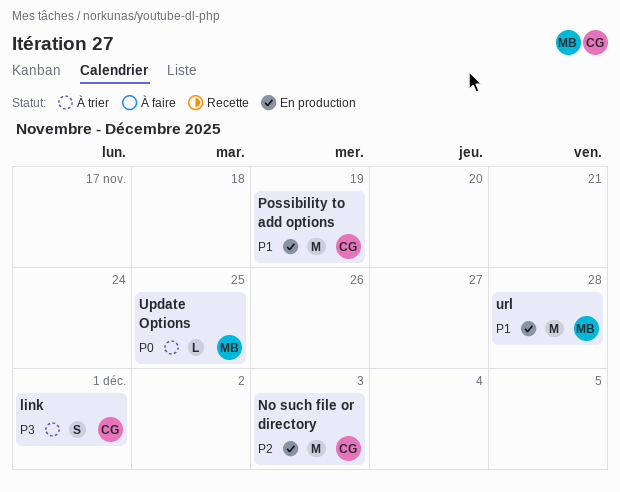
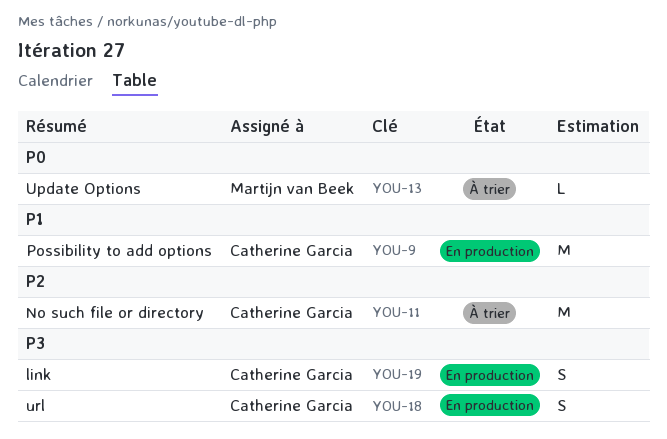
link, status: À trier -> En production
No such file or directory, status: En production -> À trier
url, owner: Martijn van Beek -> Catherine Garcia
url, priority: P1 -> P3
url, estimate: M -> S

